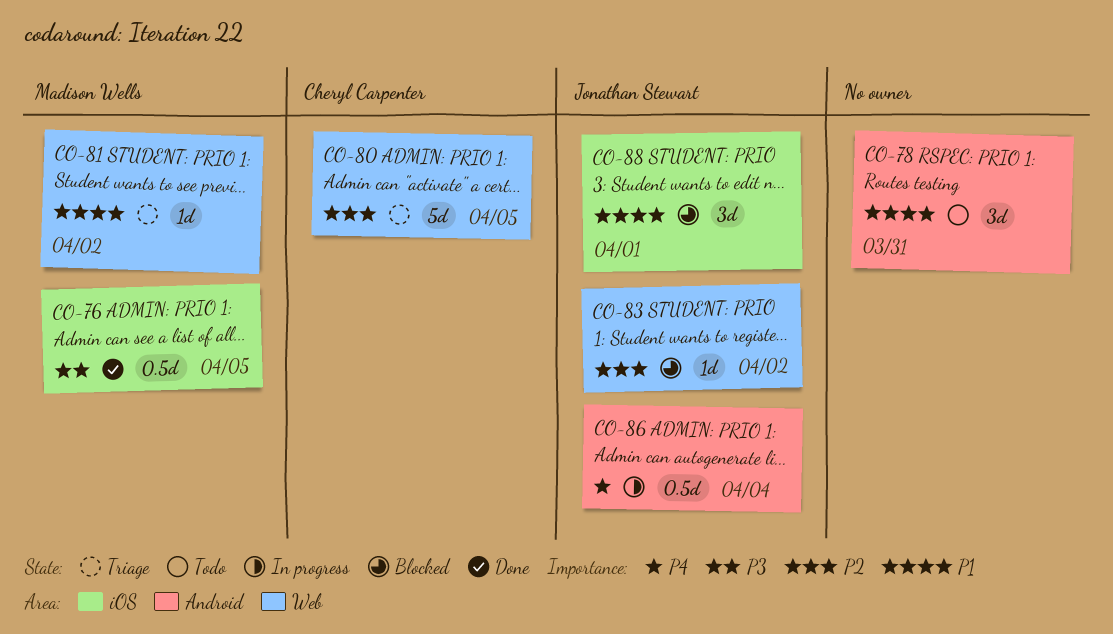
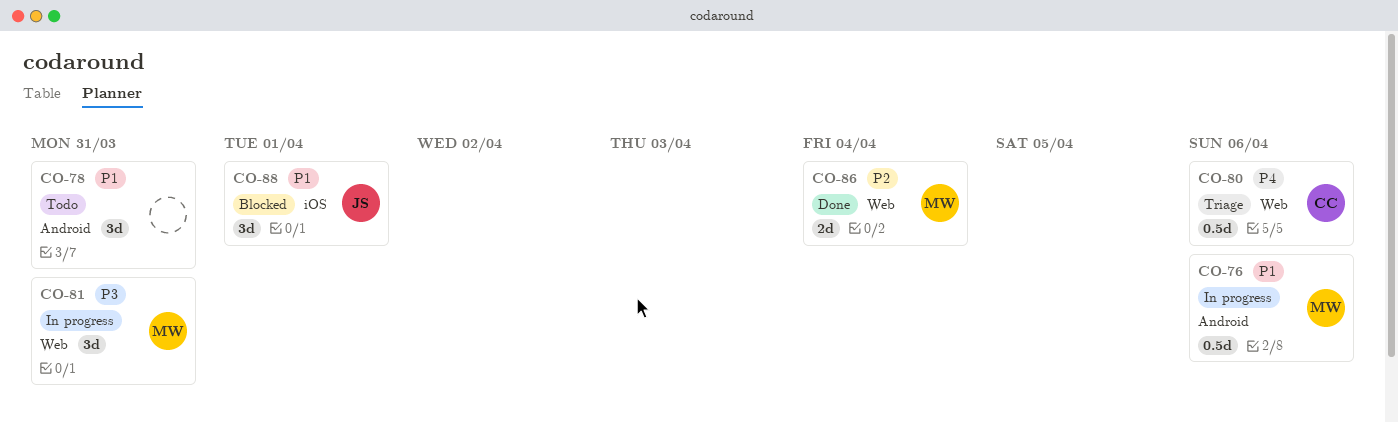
CO-76, status: Done -> In progress
CO-76, priority: P3 -> P1
CO-76, label: iOS -> Android
CO-76, due: Apr 5 -> Apr 6
CO-80, priority: P2 -> P4
CO-80, estimate: 5d -> 0.5d
CO-80, due: Apr 5 -> Apr 6
CO-81, status: Triage -> In progress
CO-81, priority: P1 -> P3
CO-81, estimate: 1d -> 3d
CO-81, due: Apr 2 -> Mar 31
CO-83: present -> none
CO-86, status: In progress -> Done
CO-86, owner: Jonathan Stewart -> Madison Wells
CO-86, priority: P4 -> P2
CO-86, label: Android -> Web
CO-86, estimate: 0.5d -> 2d

